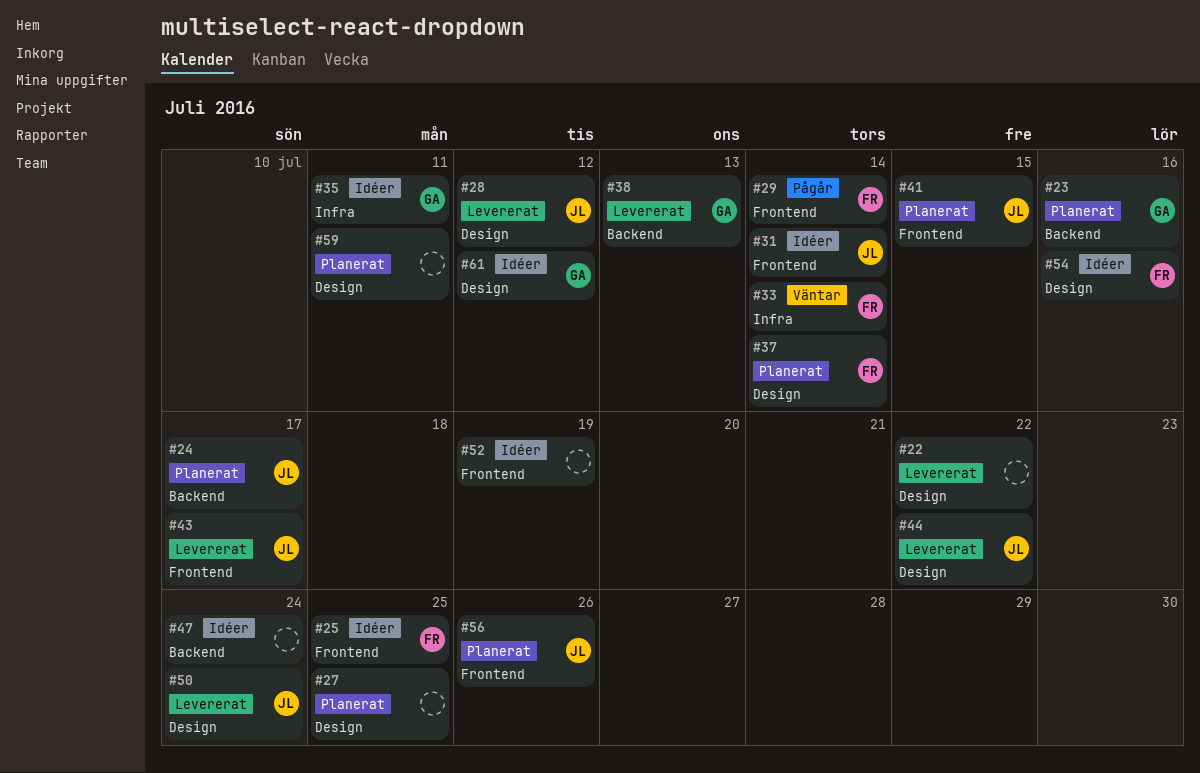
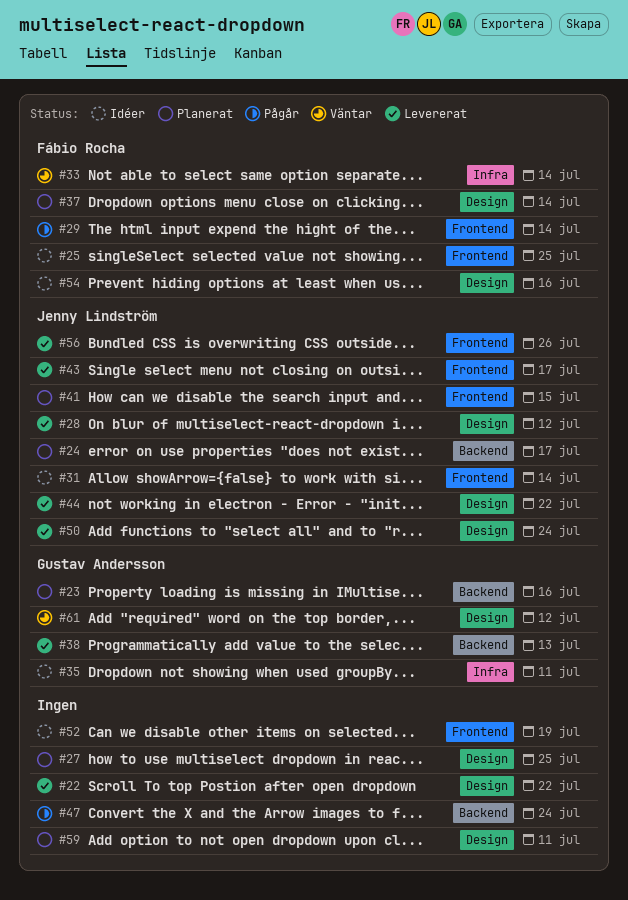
#47, status: Idéer -> Pågår
#56, status: Planerat -> Levererat
#61, status: Idéer -> Väntar

